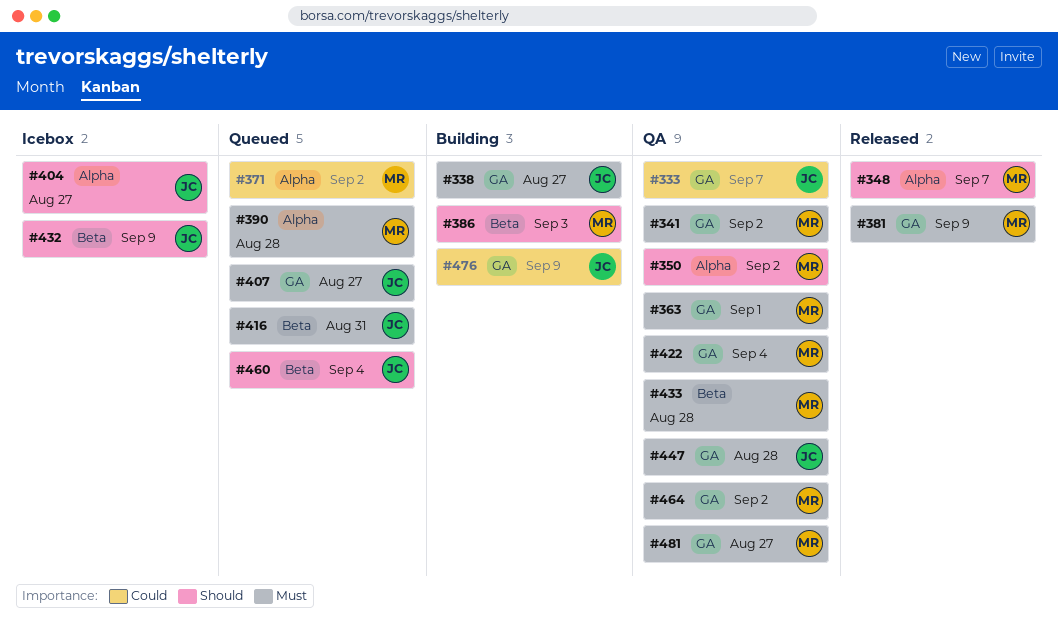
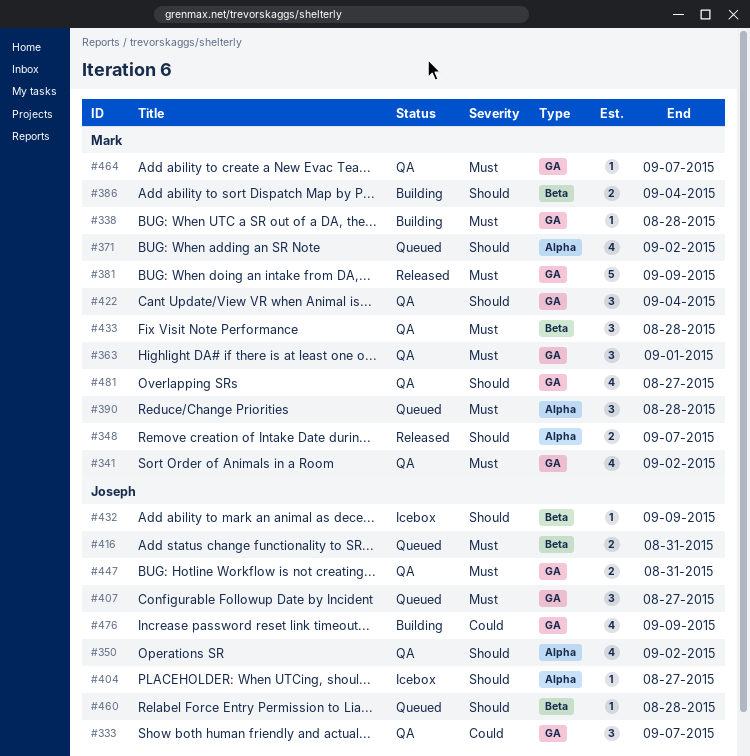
#338, owner: Joseph -> Mark
#338, due: Aug 27 -> Aug 28
#350, owner: Mark -> Joseph
#371, priority: Could -> Should
#386, due: Sep 3 -> Sep 4
#422, priority: Must -> Should
#447, due: Aug 28 -> Aug 31
#460, due: Sep 4 -> Aug 28
#464, due: Sep 2 -> Sep 7
#481, priority: Must -> Should

